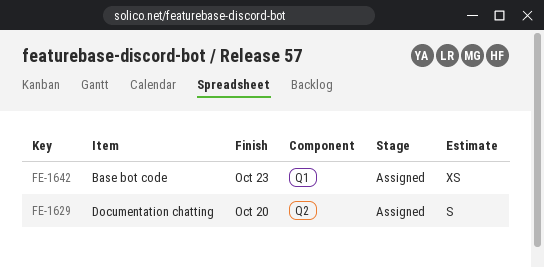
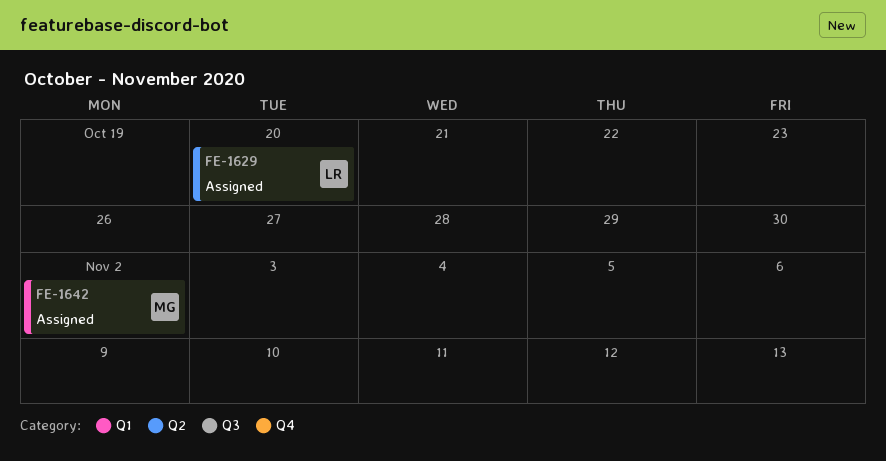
FE-1642, due: Oct 23 -> Nov 2

